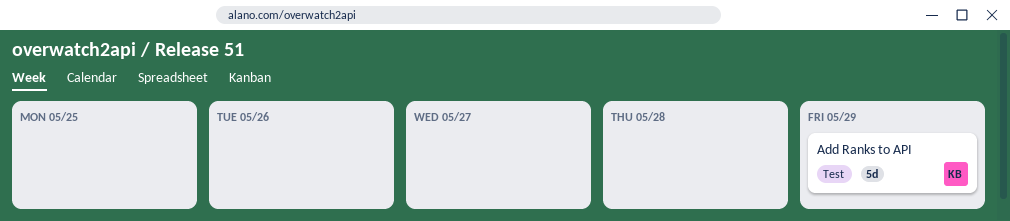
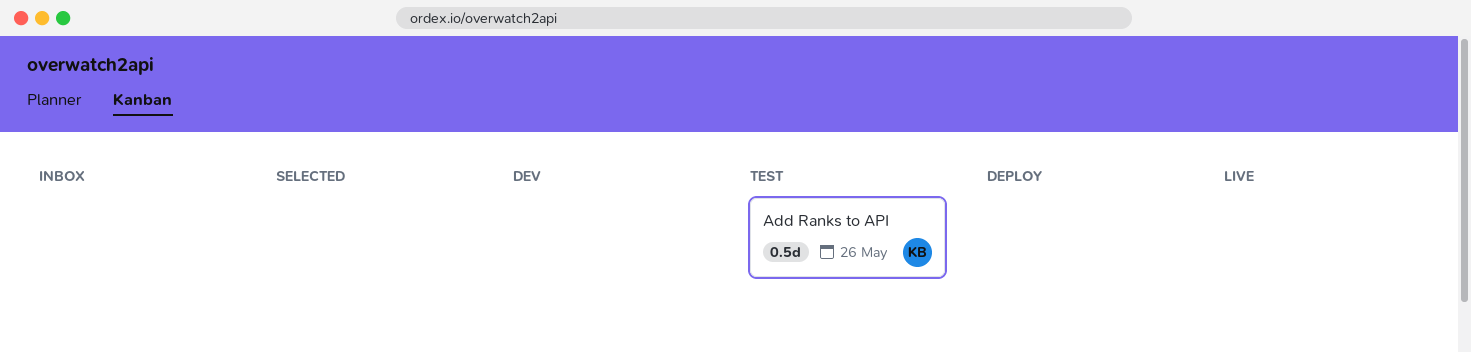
Add Ranks to API, estimate: 5d -> 0.5d
Add Ranks to API, due: May 29 -> May 26

